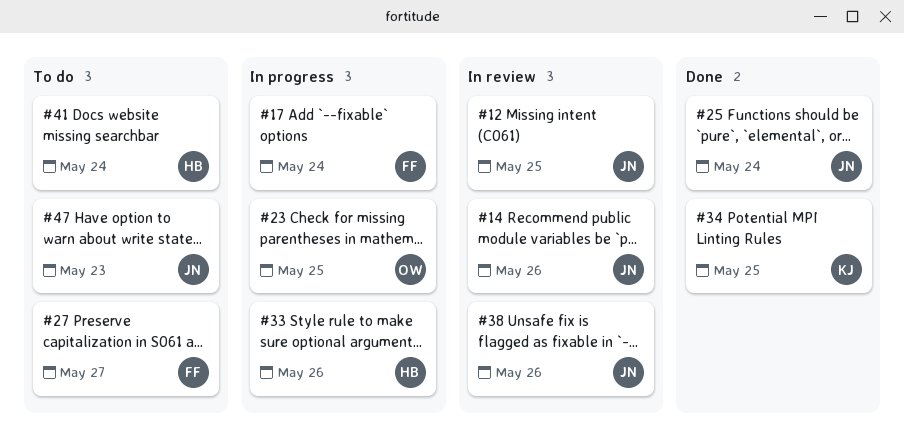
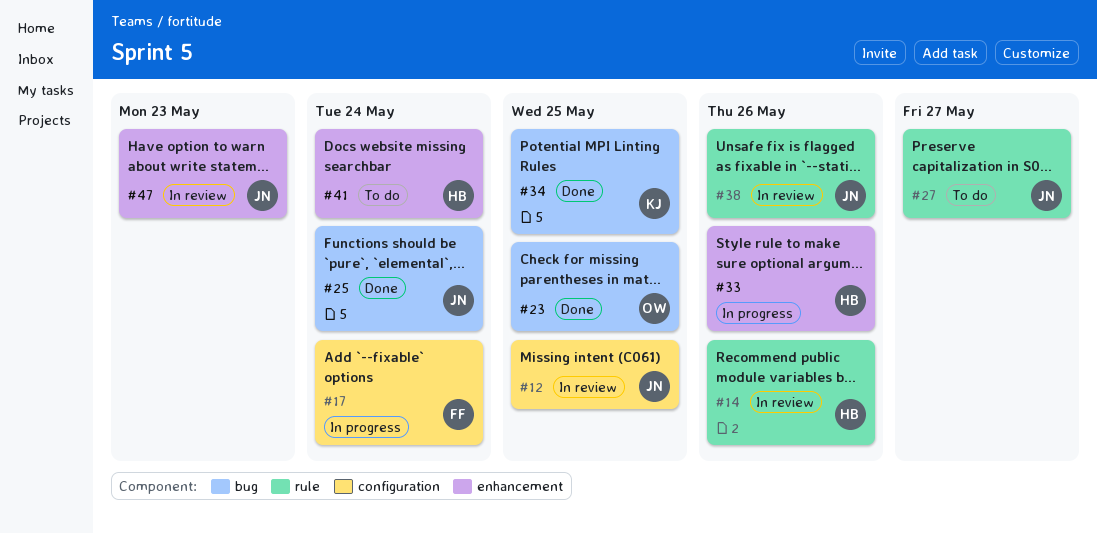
#14, owner: JN -> HB
#23, status: In progress -> Done
#27, owner: FF -> JN
#47, status: To do -> In review

